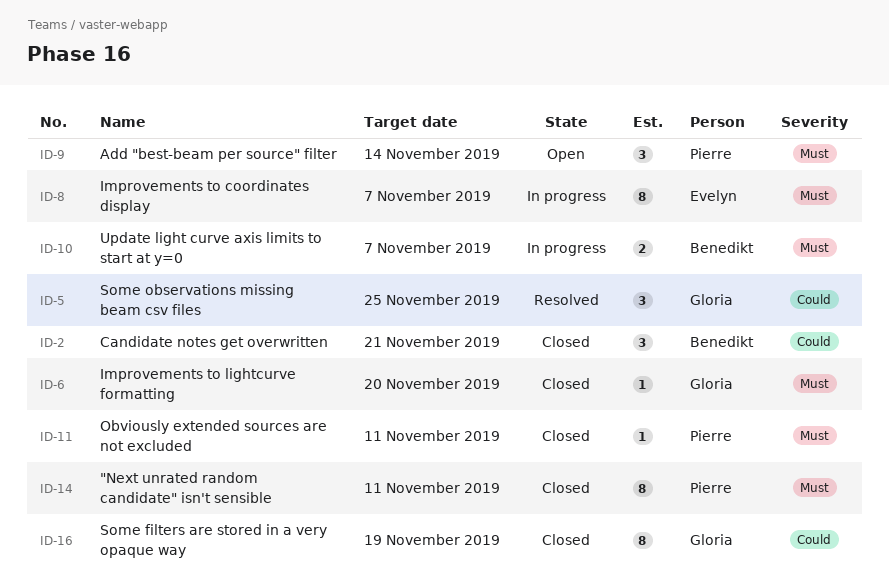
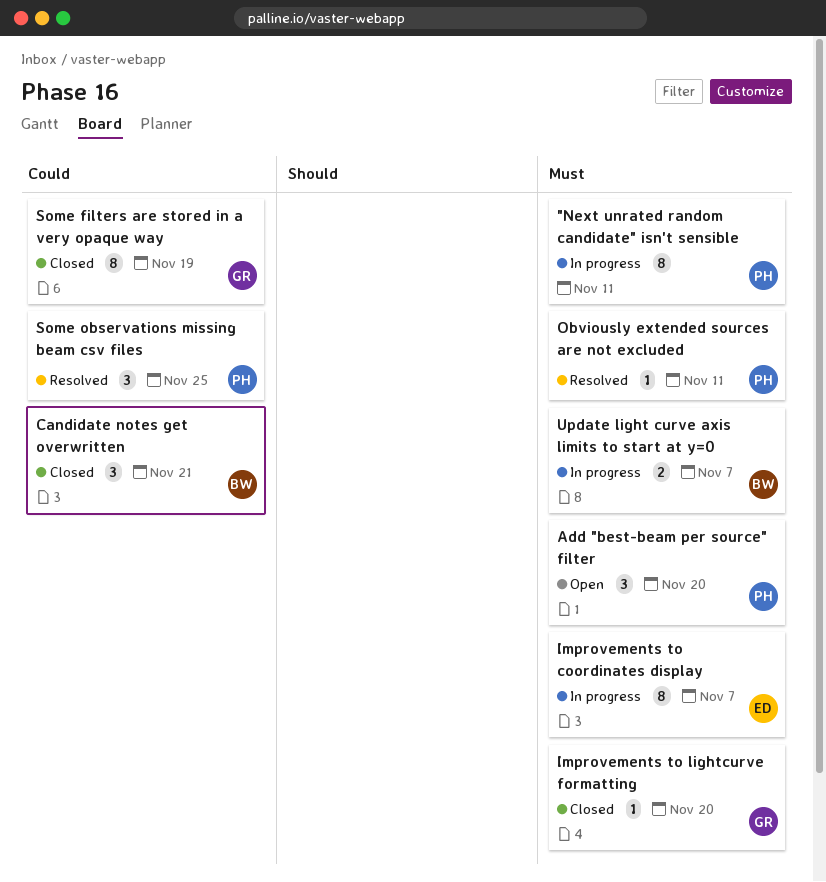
"Next unrated random candidate" isn't sensible, status: Closed -> In progress
Add "best-beam per source" filter, due: Nov 14 -> Nov 20
Obviously extended sources are not excluded, status: Closed -> Resolved
Some observations missing beam csv files, owner: Gloria -> Pierre

